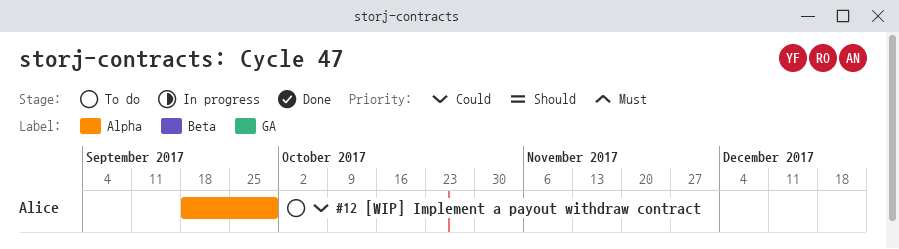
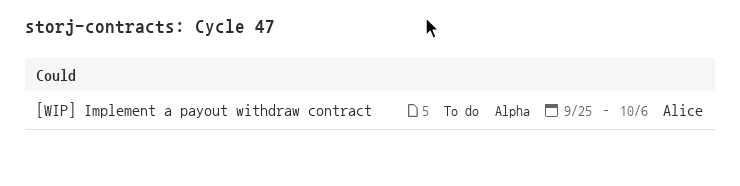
[WIP] Implement a payout withdraw contract, start: Sep 18 -> Sep 25
[WIP] Implement a payout withdraw contract, due: Sep 29 -> Oct 6

